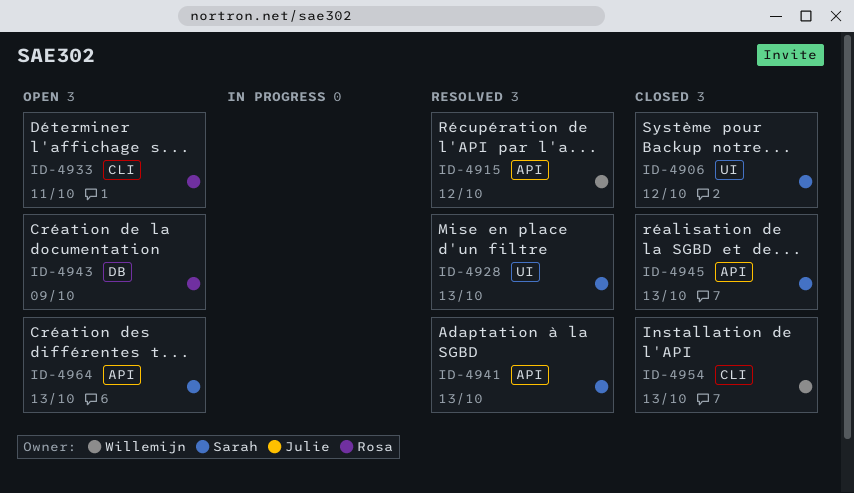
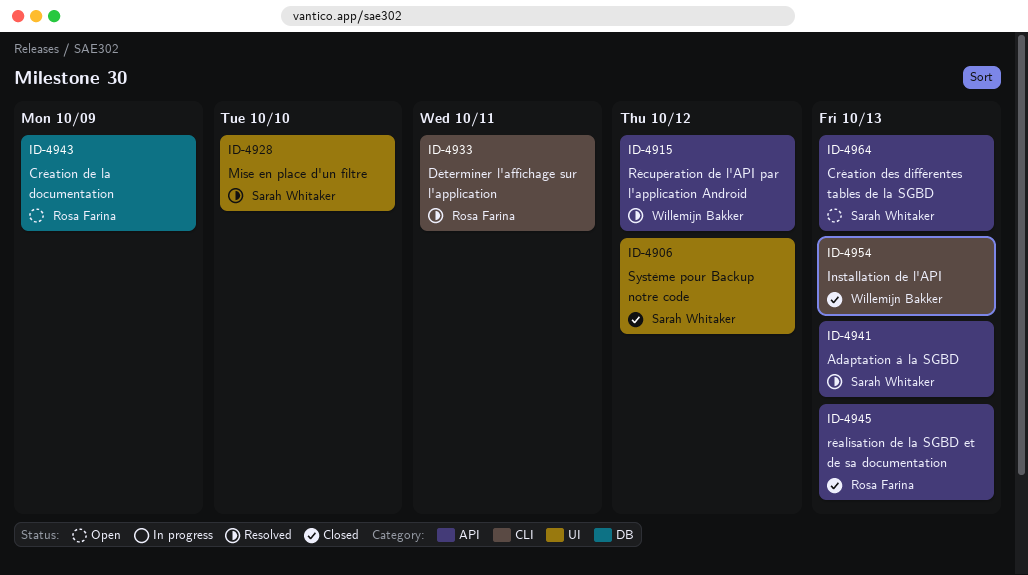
ID-4928, due: Oct 13 -> Oct 10
ID-4933, status: Open -> Resolved
ID-4945, owner: Sarah Whitaker -> Rosa Farina

